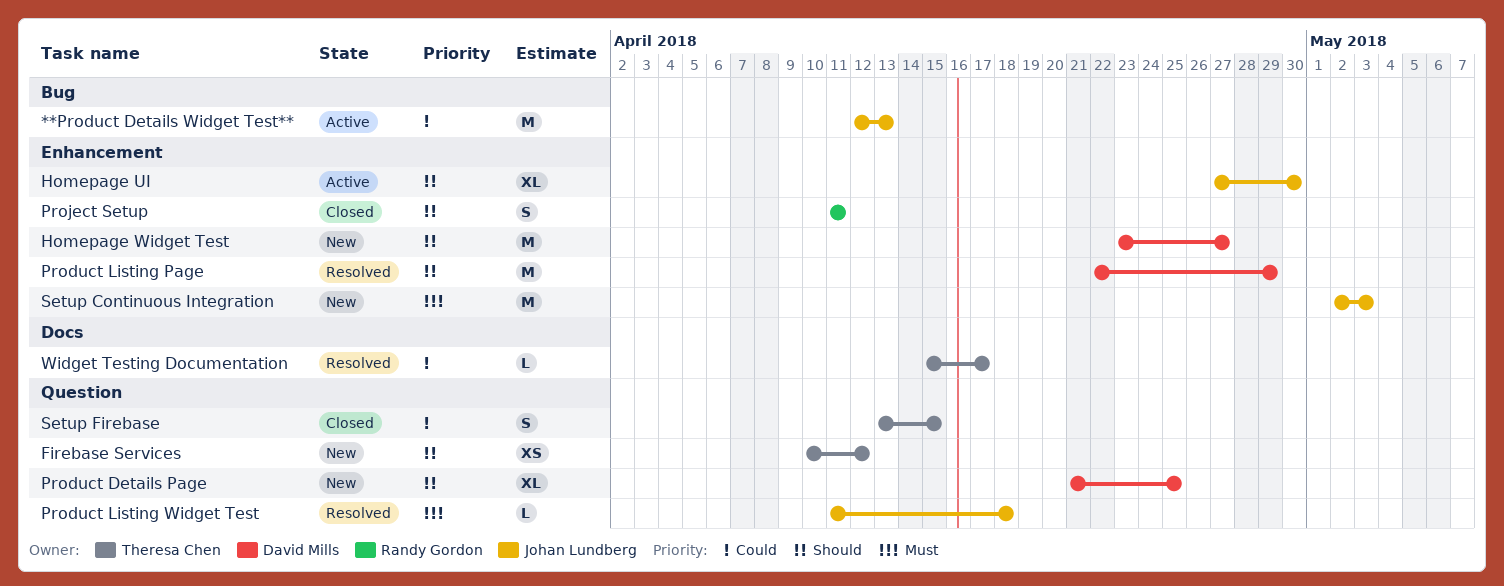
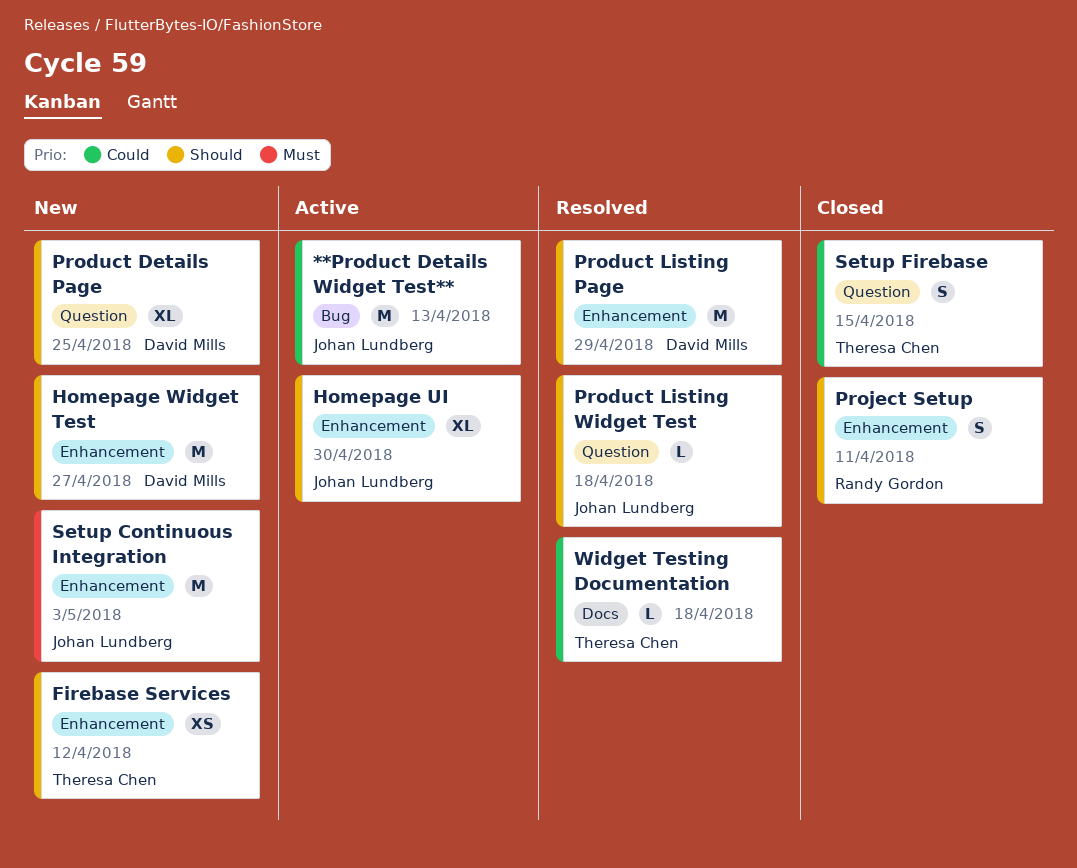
Firebase Services, label: Question -> Enhancement
Product Listing Widget Test, priority: Must -> Should
Widget Testing Documentation, due: Apr 17 -> Apr 18

